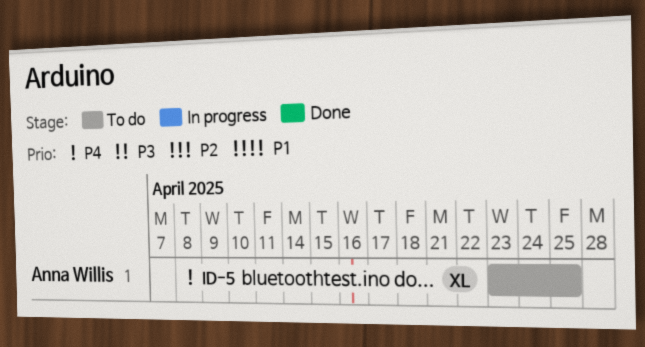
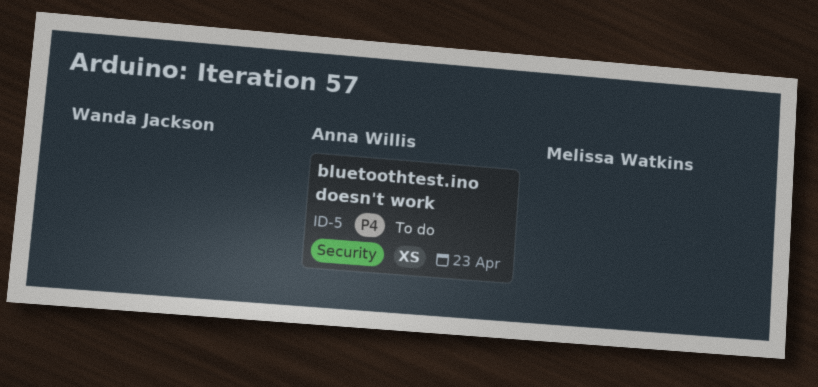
ID-5, estimate: XL -> XS
ID-5, due: Apr 25 -> Apr 23

